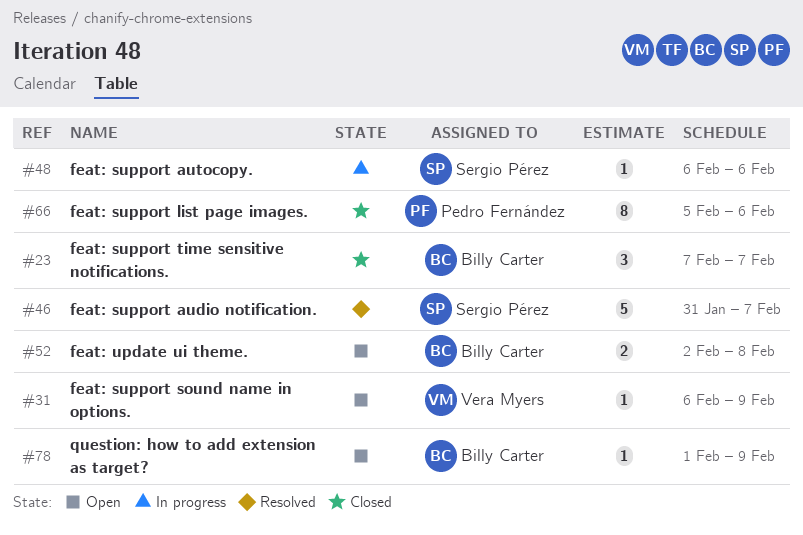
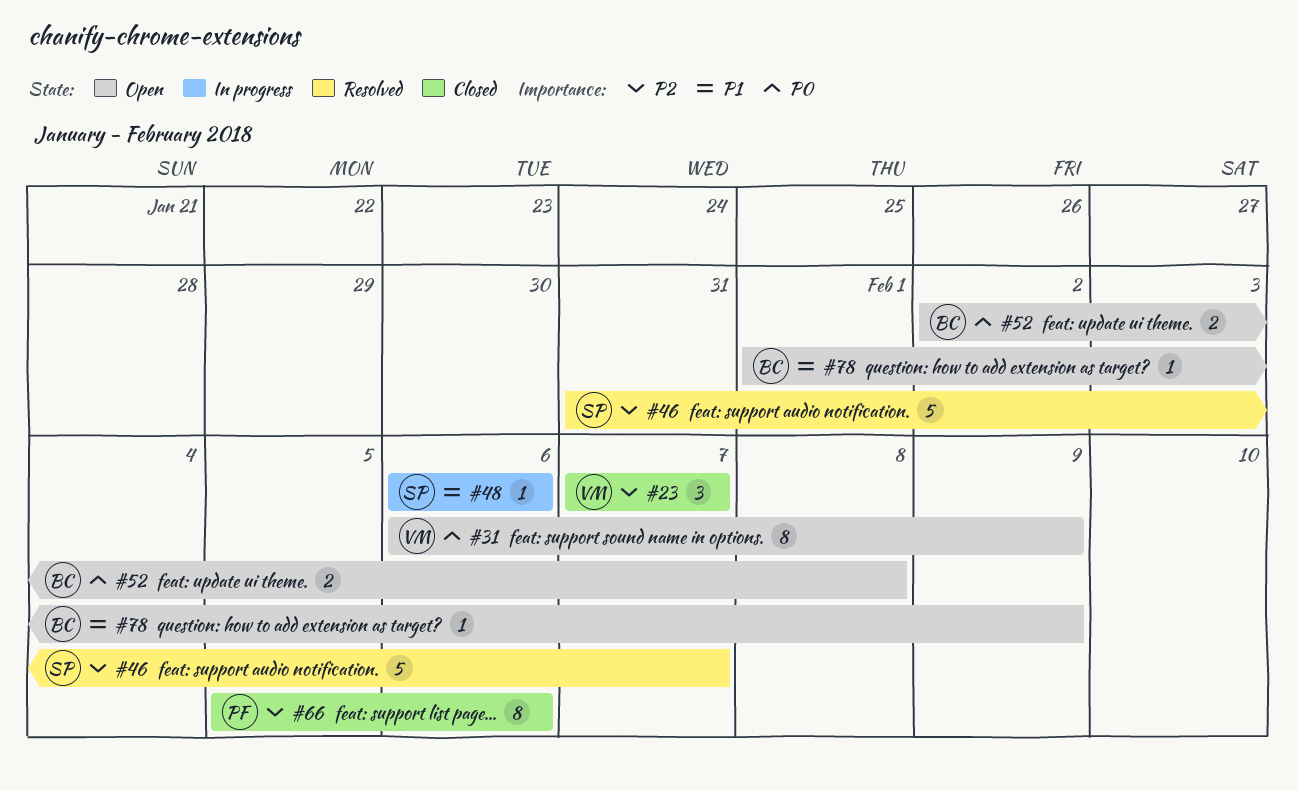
#23, owner: Billy Carter -> Vera Myers
#31, estimate: 1 -> 8

